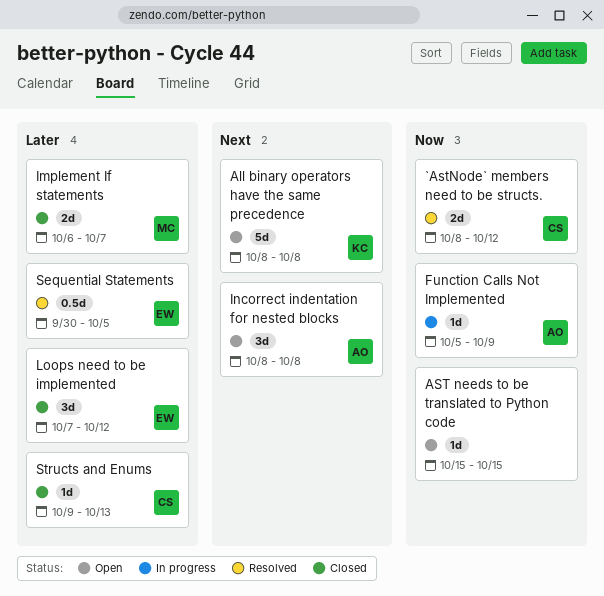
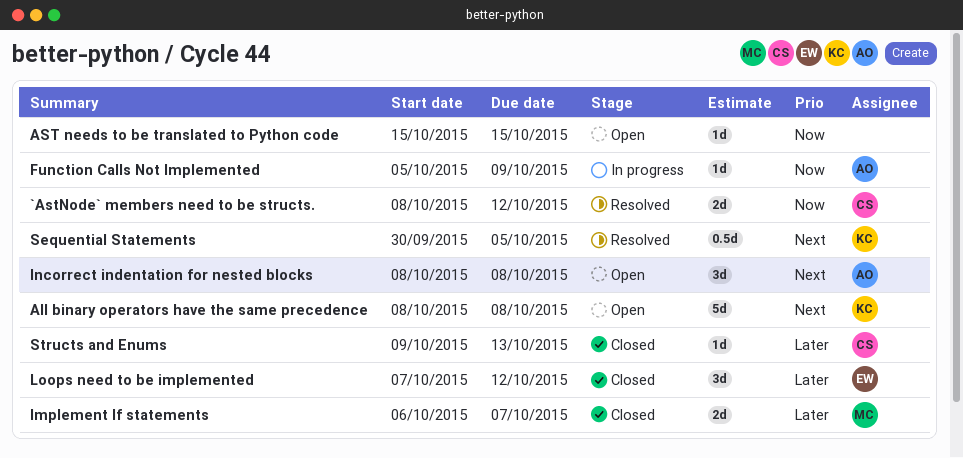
Sequential Statements, owner: EW -> KC
Sequential Statements, priority: Later -> Next

